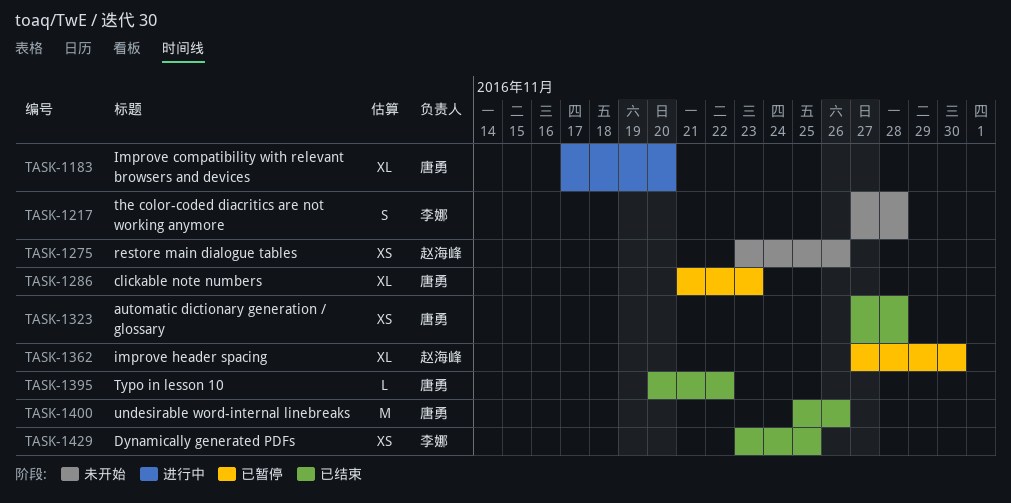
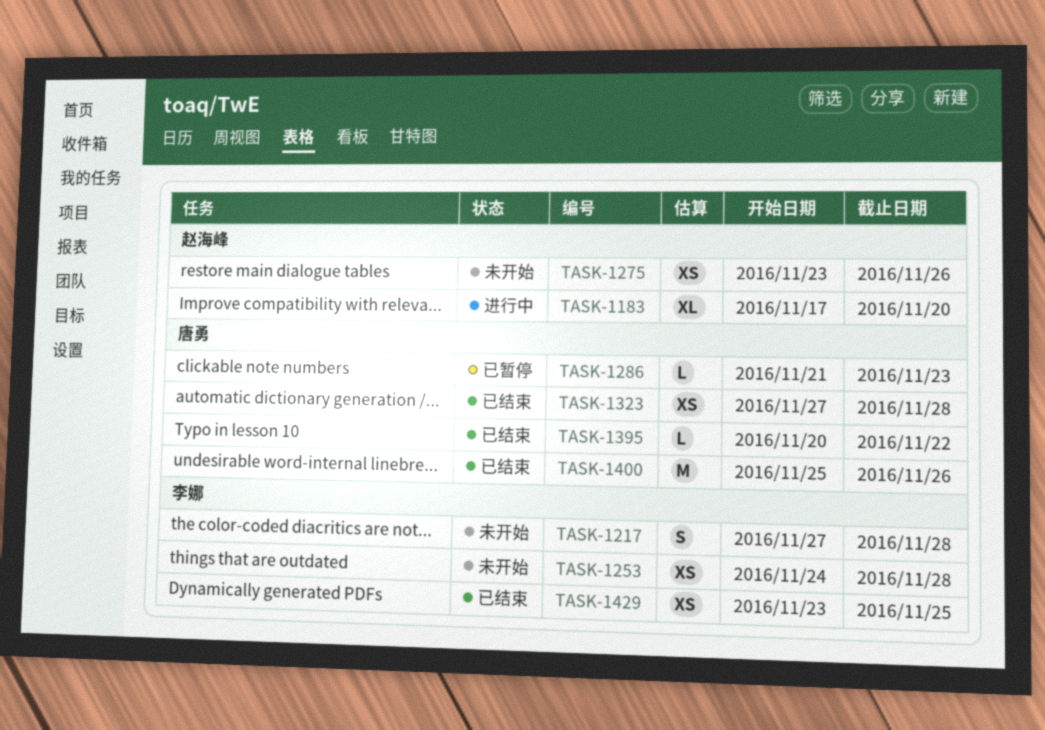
TASK-1183, owner: 唐勇 -> 赵海峰
TASK-1253: none -> present
TASK-1286, estimate: XL -> L
TASK-1362: present -> none

